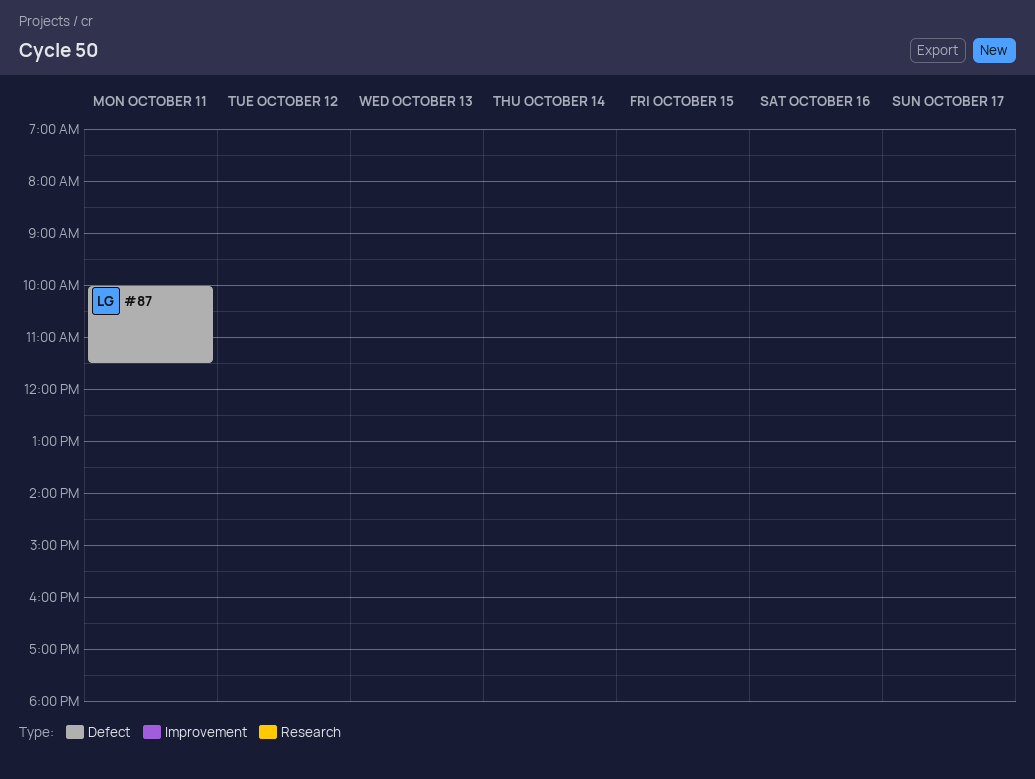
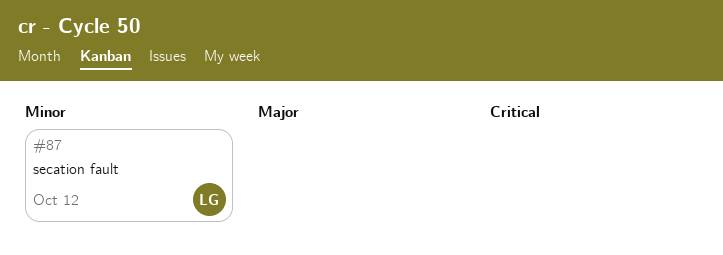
#87, day: Oct 11 -> Oct 12

